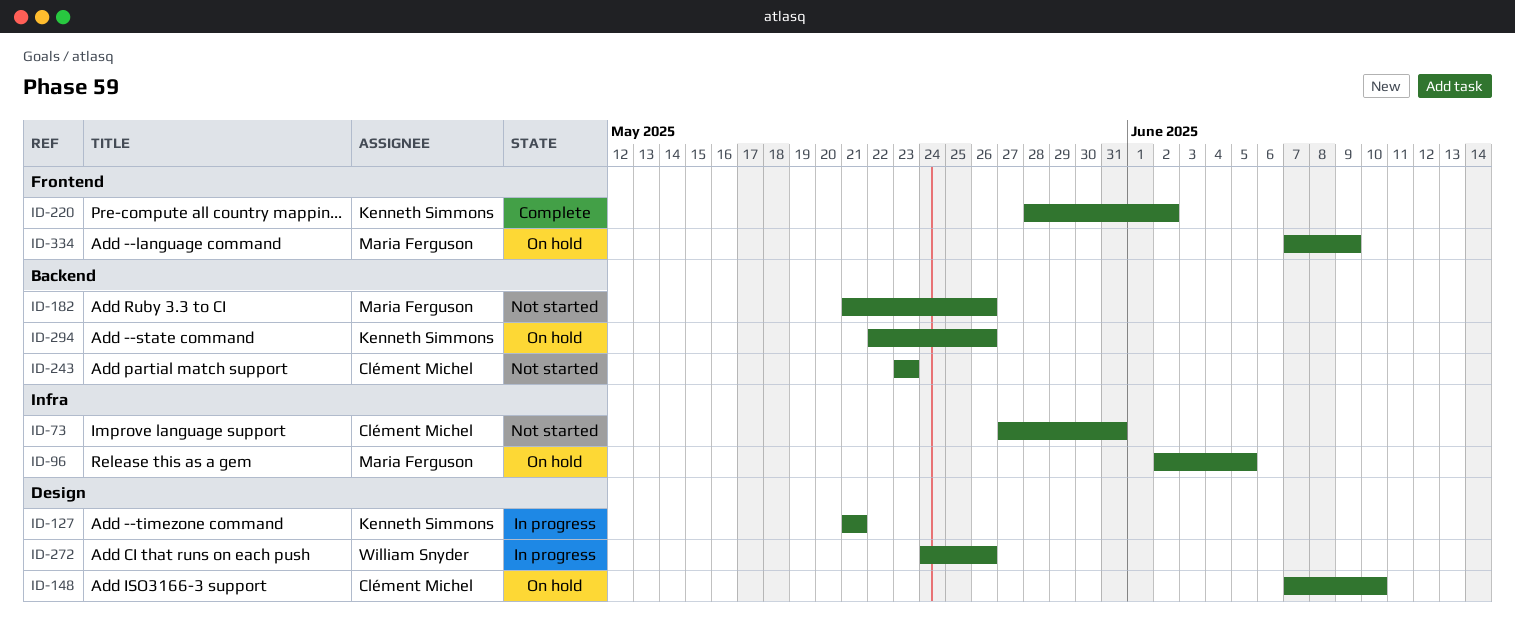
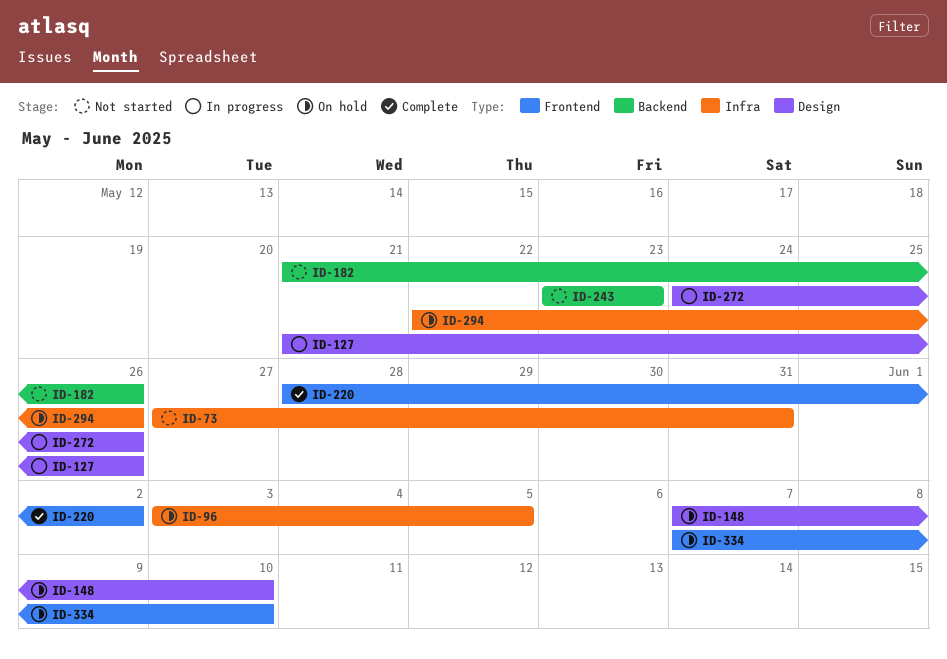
ID-96, start: Jun 2 -> Jun 3
ID-127, due: May 21 -> May 26
ID-294, label: Backend -> Infra
ID-334, due: Jun 9 -> Jun 10

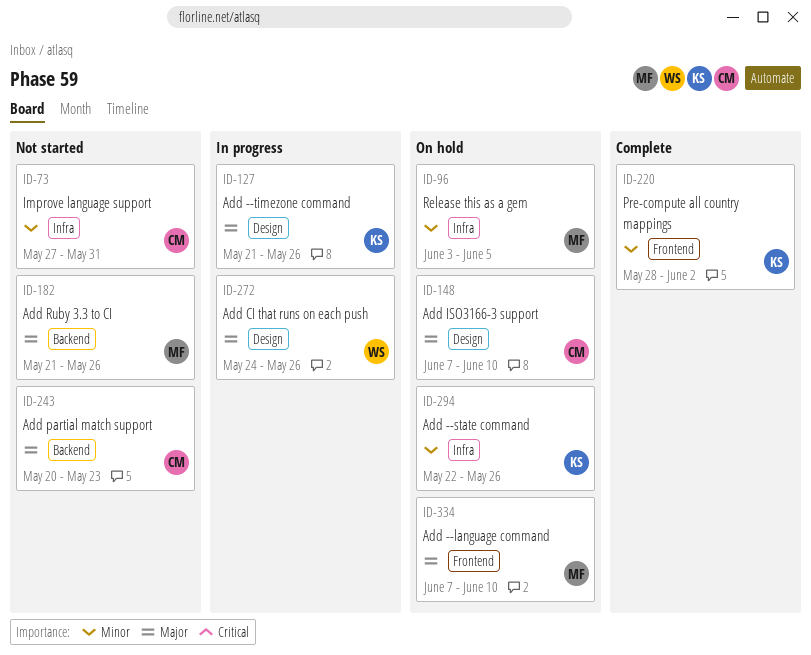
ID-243, start: May 23 -> May 20

